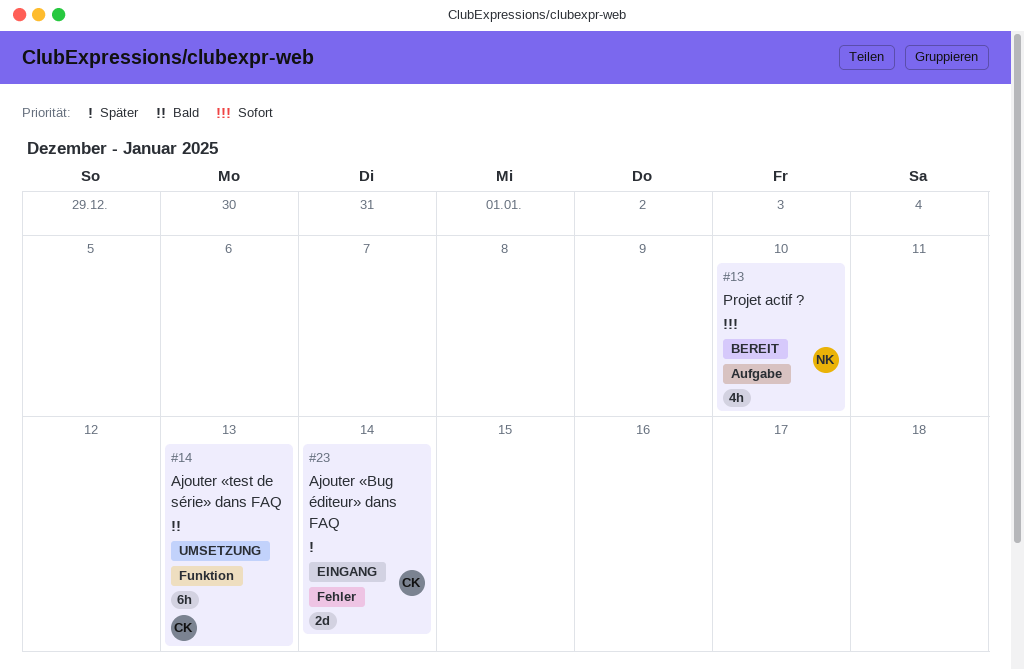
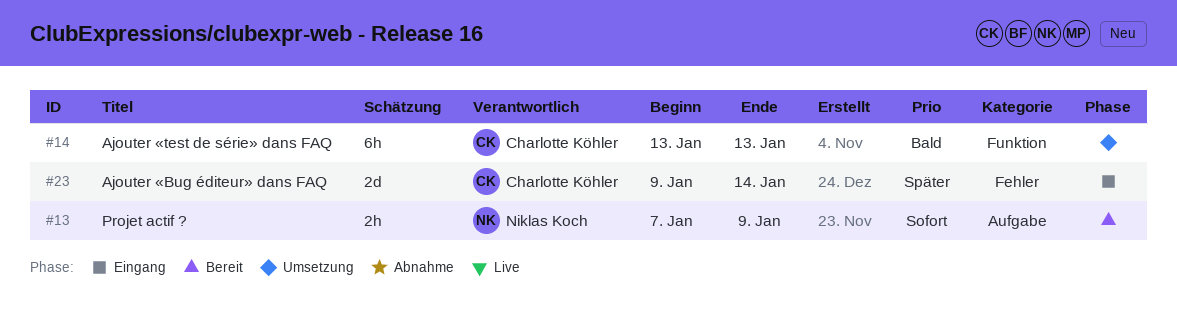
#13, estimate: 4h -> 2h
#13, due: Jan 10 -> Jan 9

